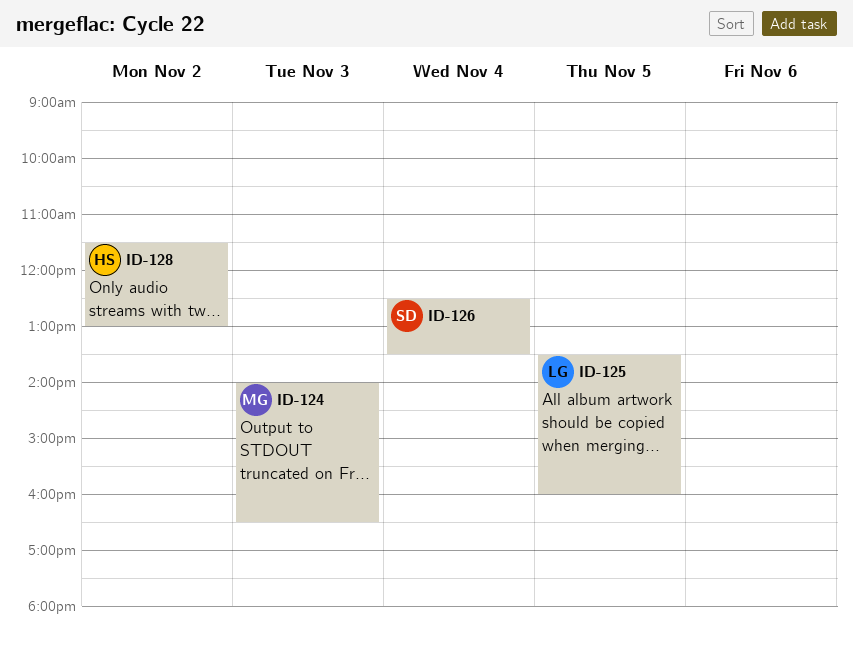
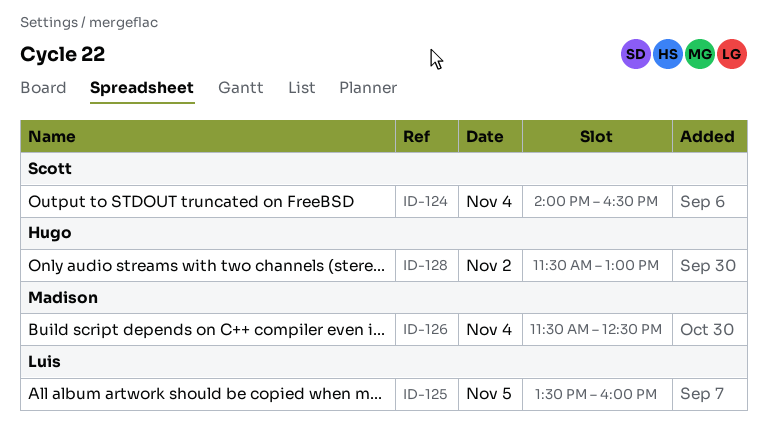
ID-124, owner: Madison -> Scott
ID-124, day: Nov 3 -> Nov 4
ID-126, owner: Scott -> Madison
ID-126, begins: 12:30 -> 11:30
ID-126, ends: 13:30 -> 12:30

